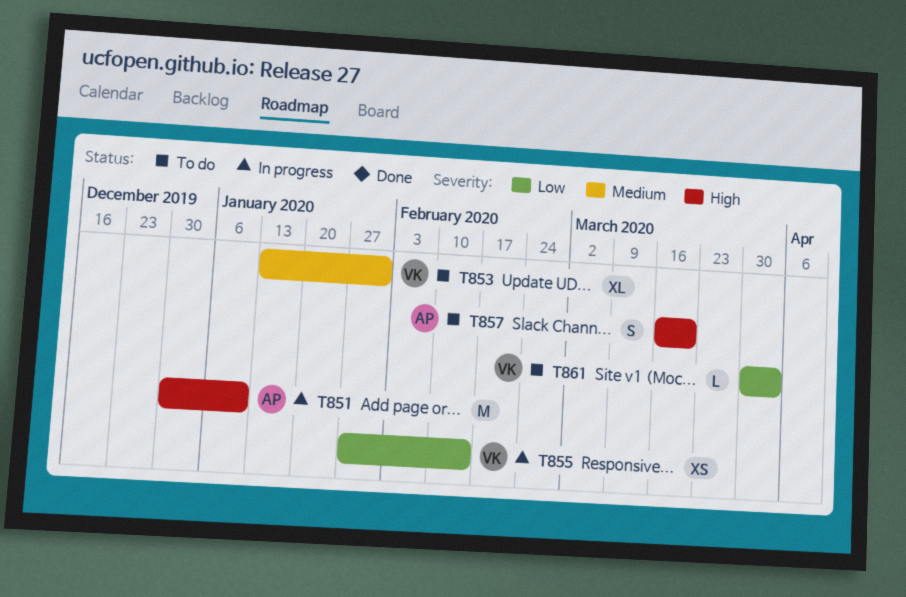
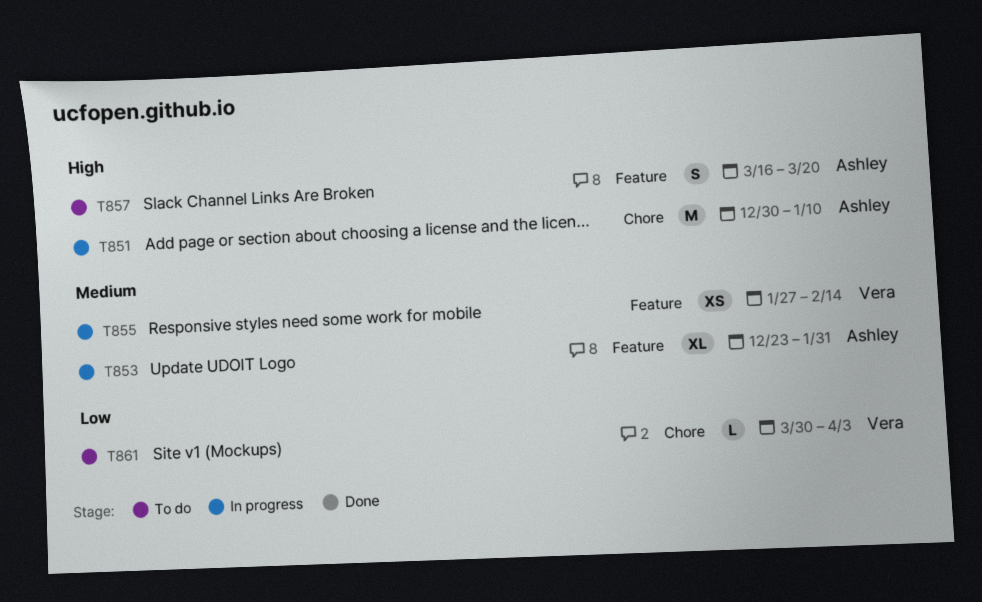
T853, status: To do -> In progress
T853, owner: Vera -> Ashley
T853, start: Jan 13 -> Dec 23
T855, priority: Low -> Medium

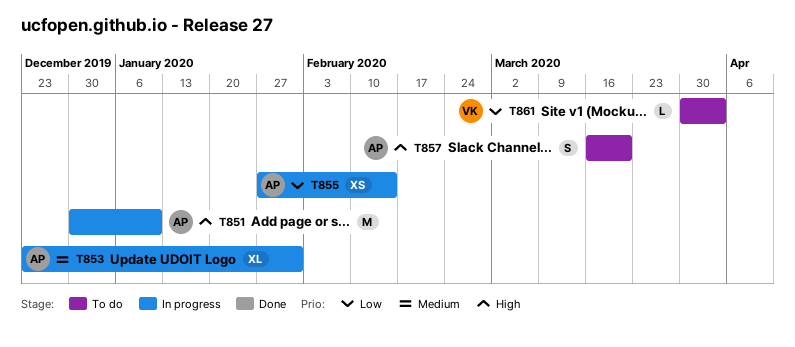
T855, owner: Vera -> Ashley
T855, priority: Medium -> Low

